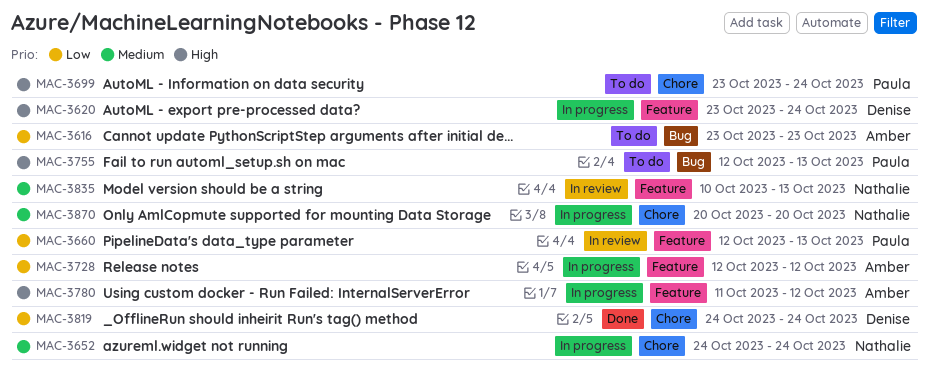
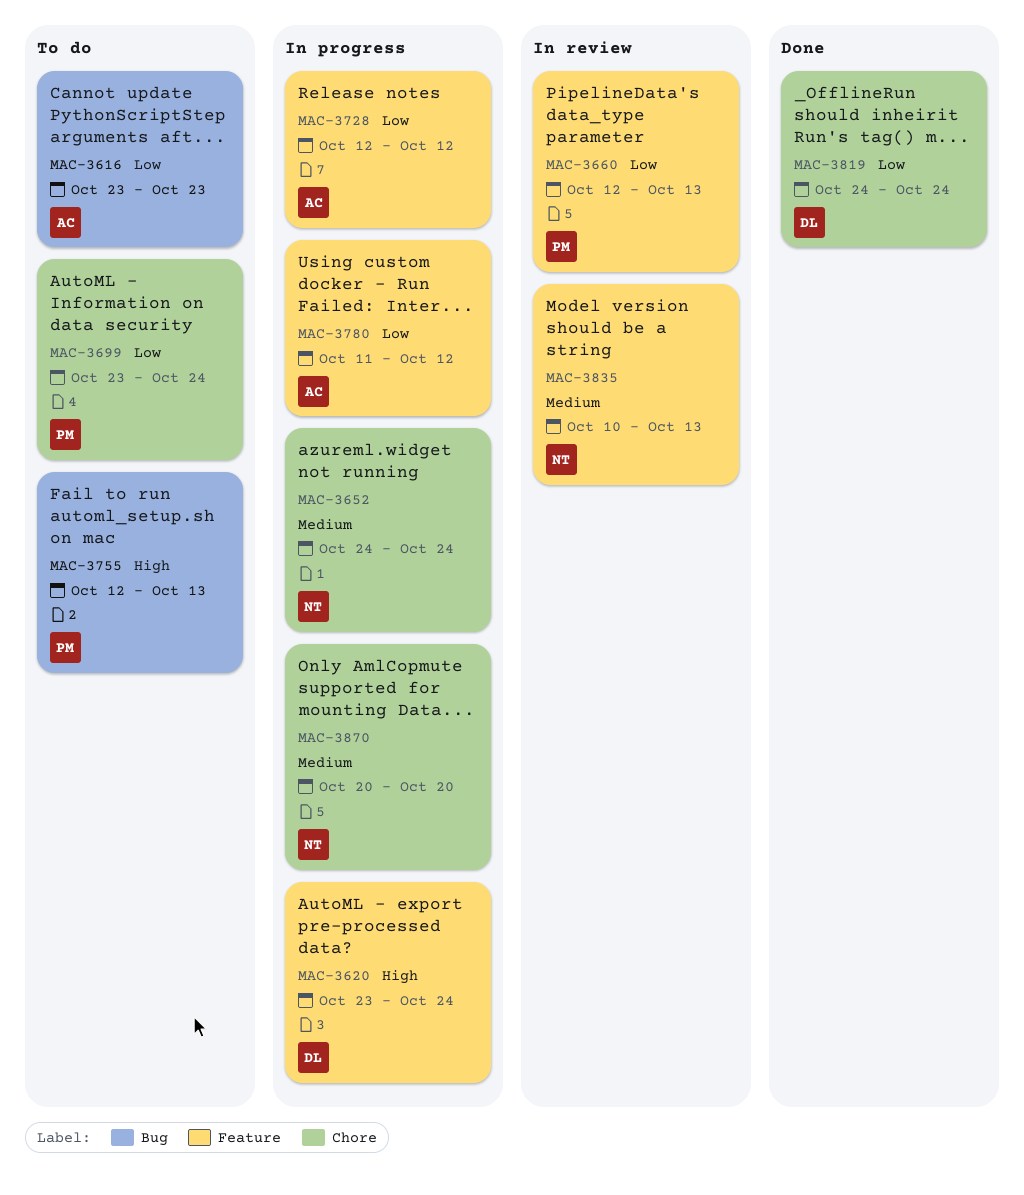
MAC-3699, priority: High -> Low
MAC-3780, priority: High -> Low

